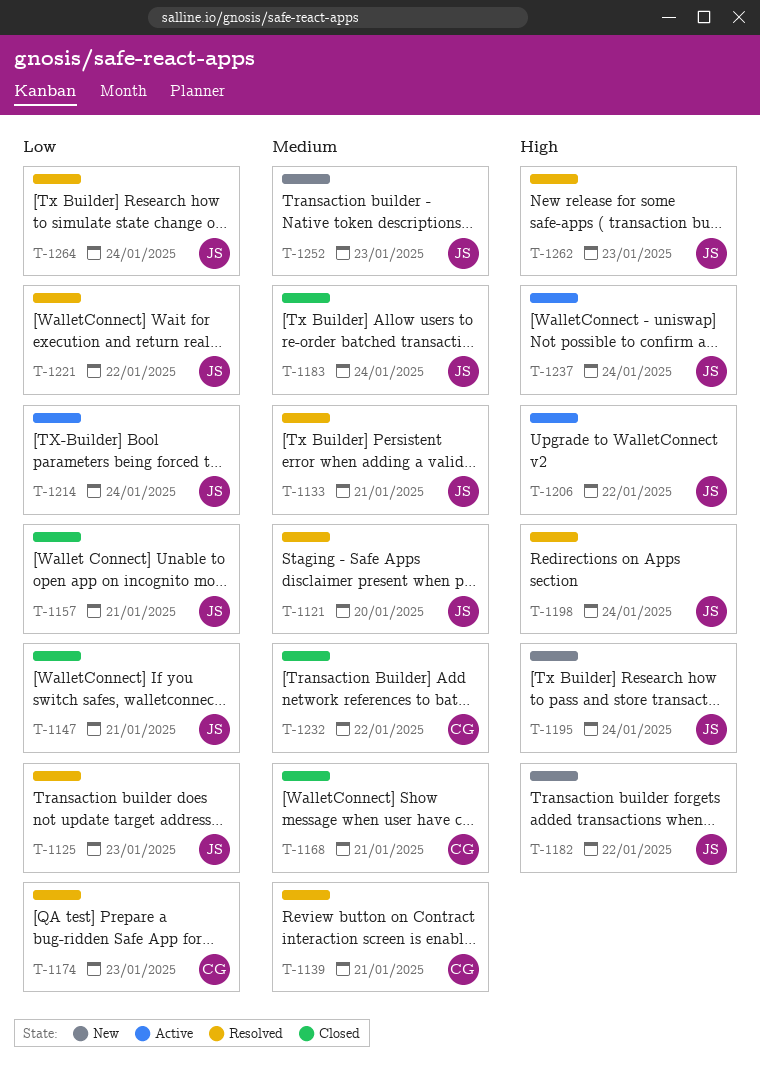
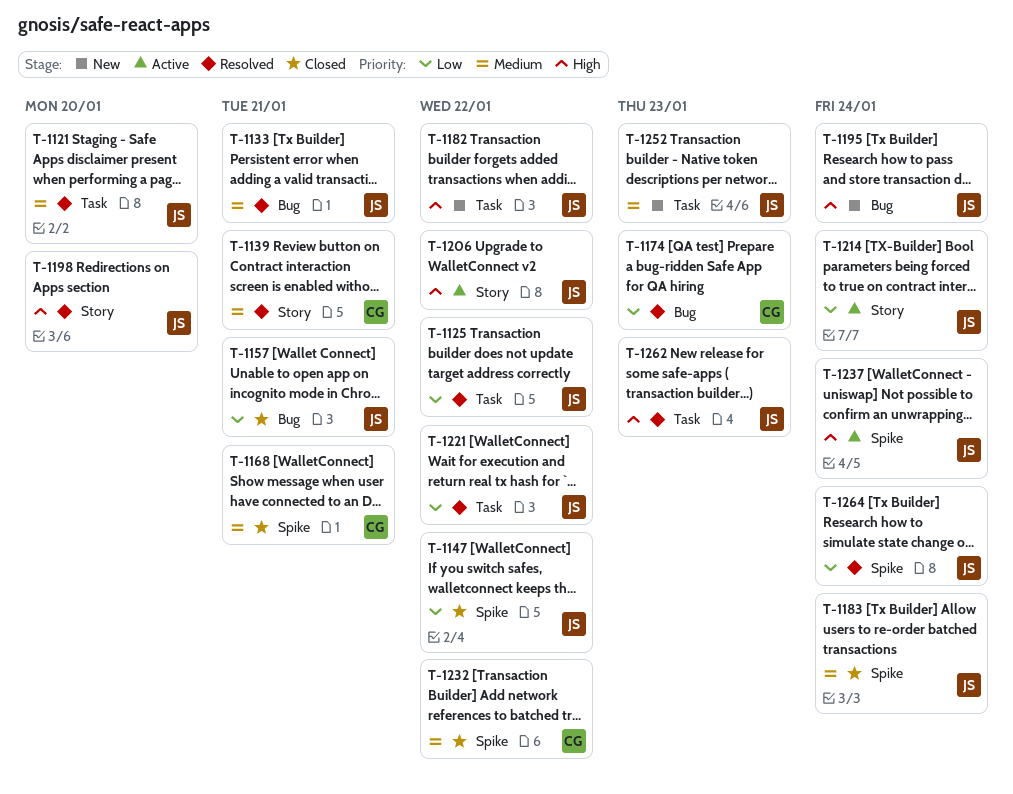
T-1125, due: Jan 23 -> Jan 22
T-1147, due: Jan 21 -> Jan 22
T-1198, due: Jan 24 -> Jan 20

